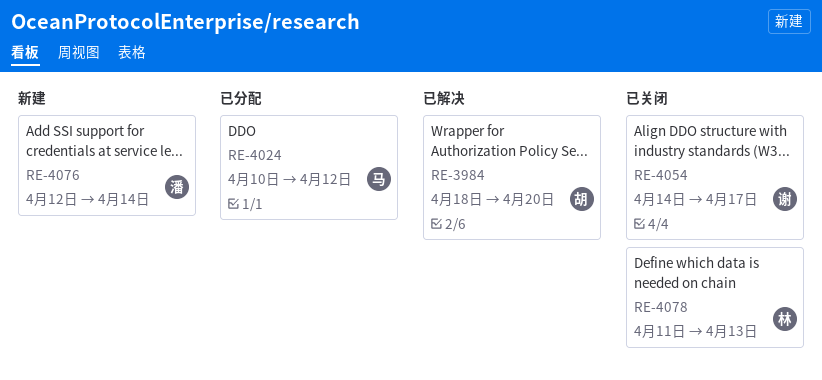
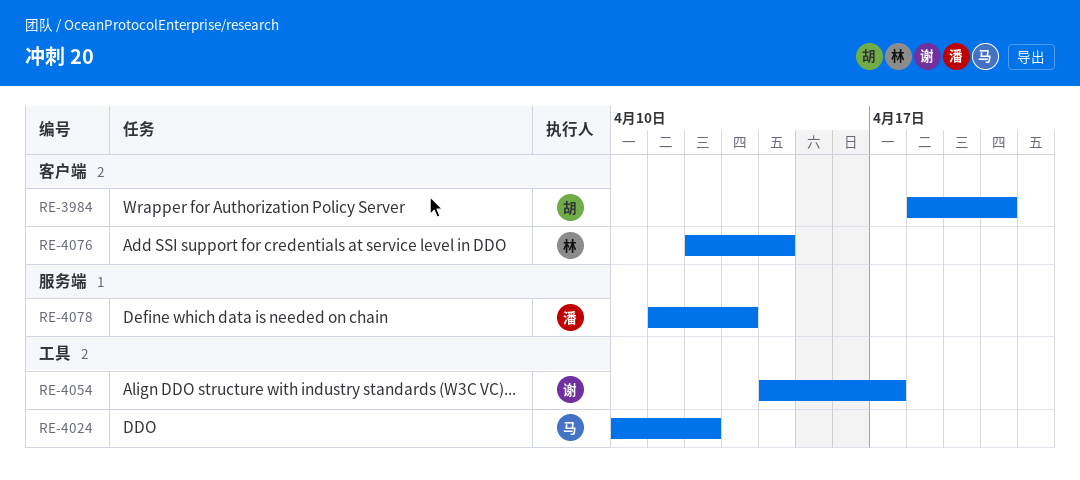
RE-4076, owner: 潘 -> 林
RE-4078, owner: 林 -> 潘

